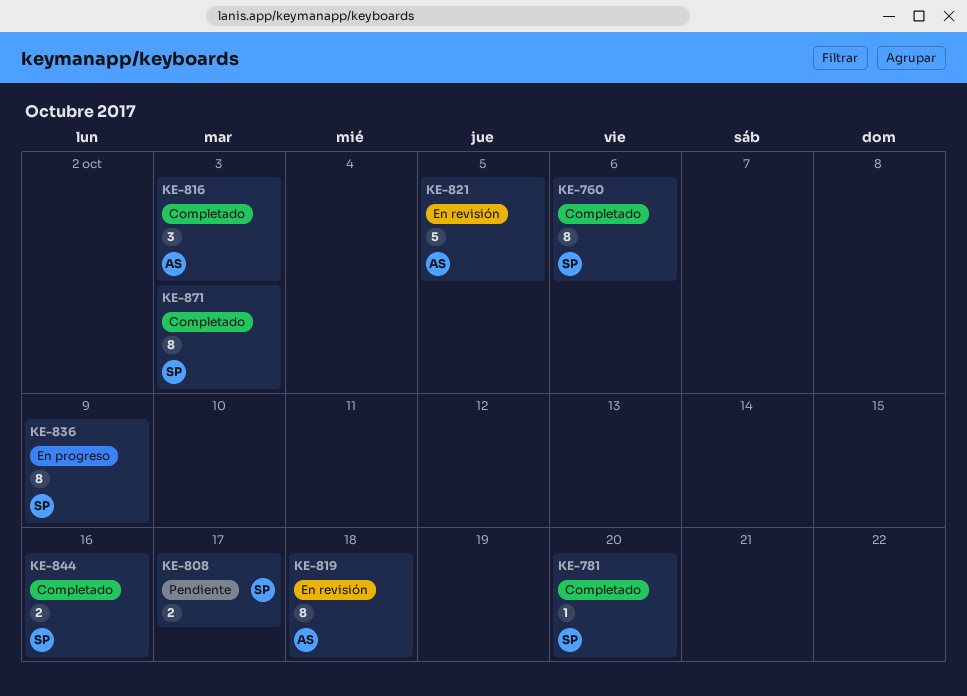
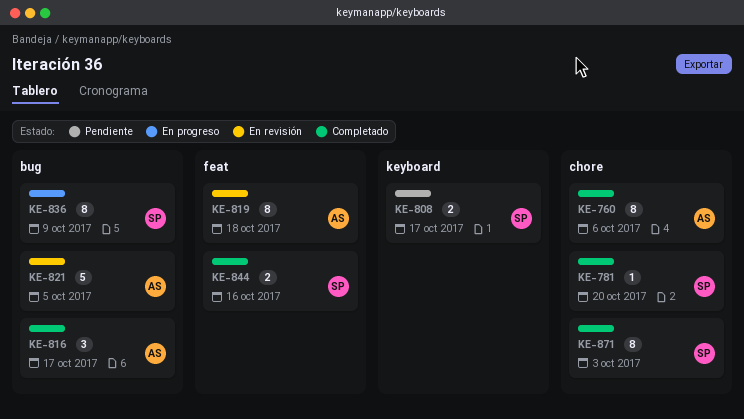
KE-760, owner: SP -> AS
KE-816, due: Oct 3 -> Oct 17

